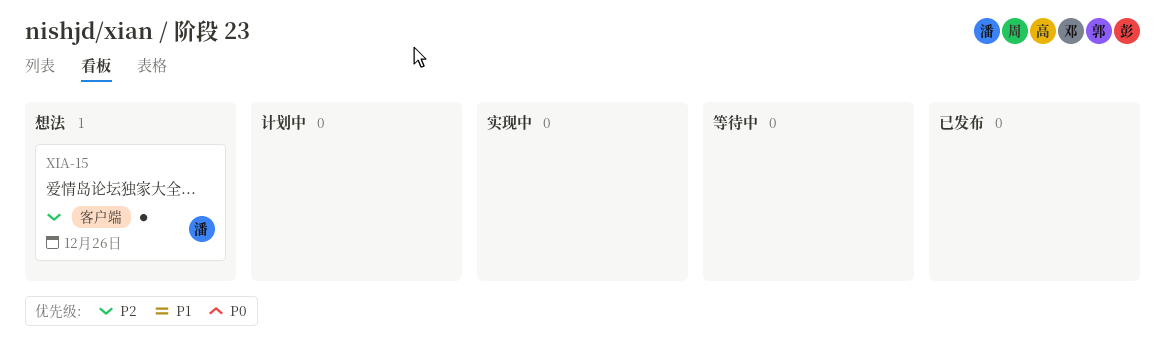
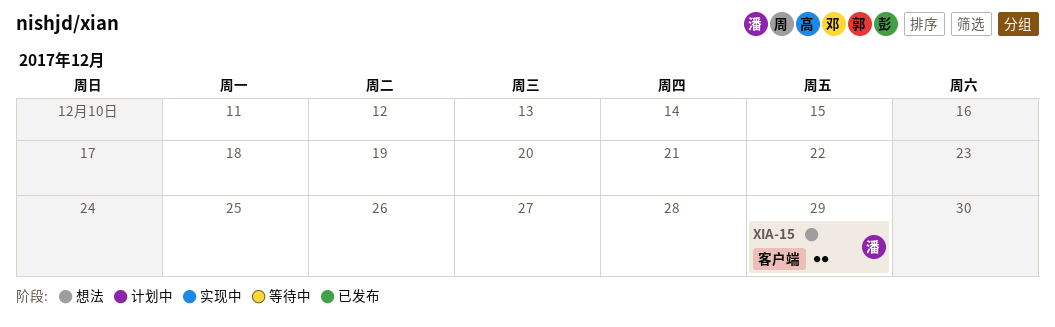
XIA-15, estimate: 1 -> 2
XIA-15, due: Dec 26 -> Dec 29

